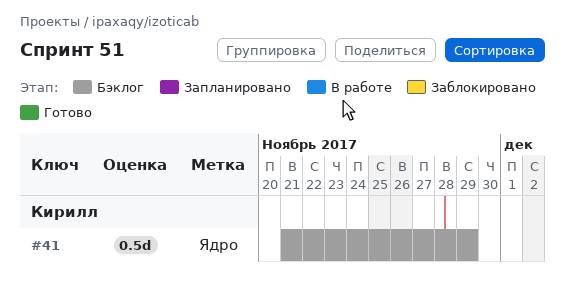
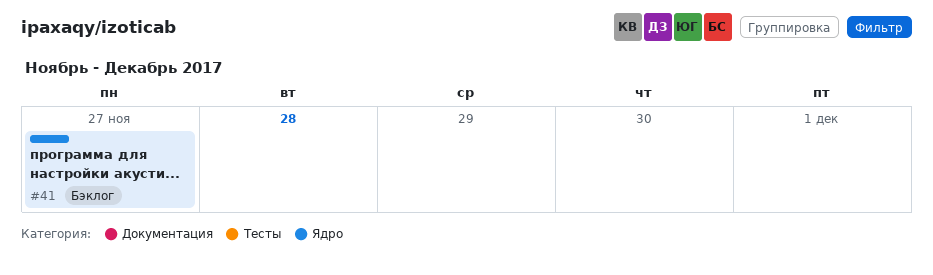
#41, due: Nov 29 -> Nov 27

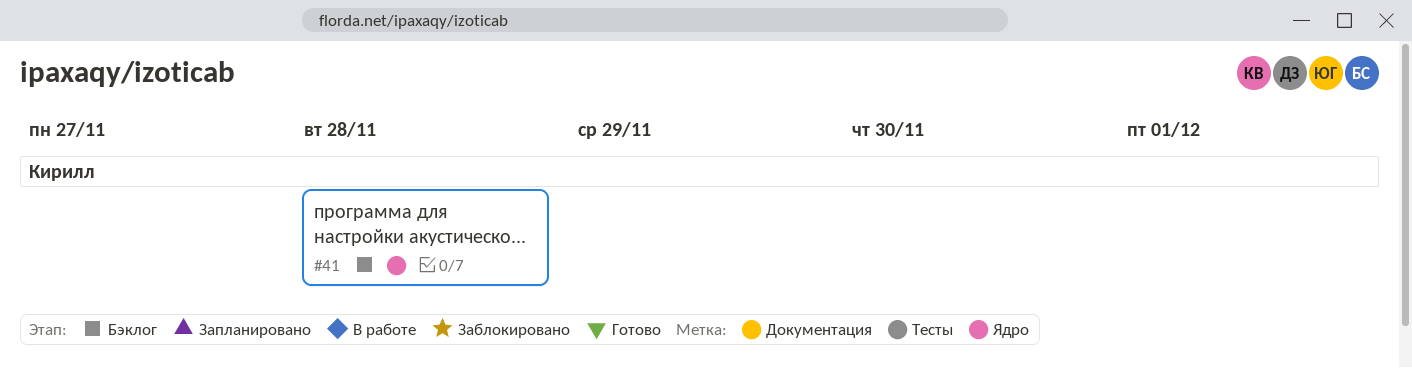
#41, due: Nov 27 -> Nov 28

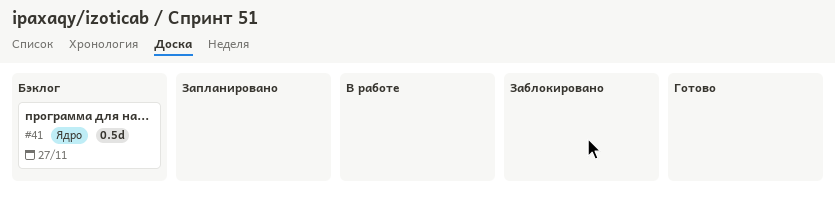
#41, due: Nov 28 -> Nov 27

